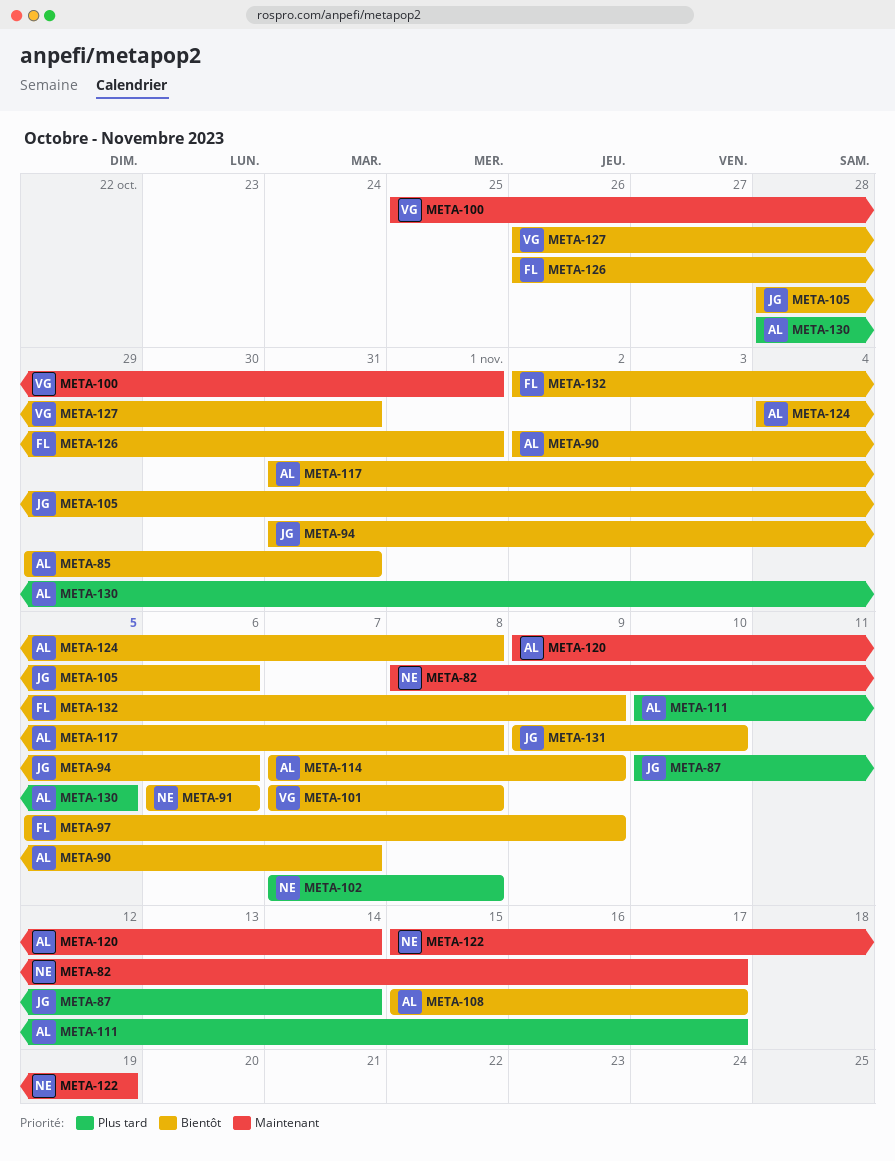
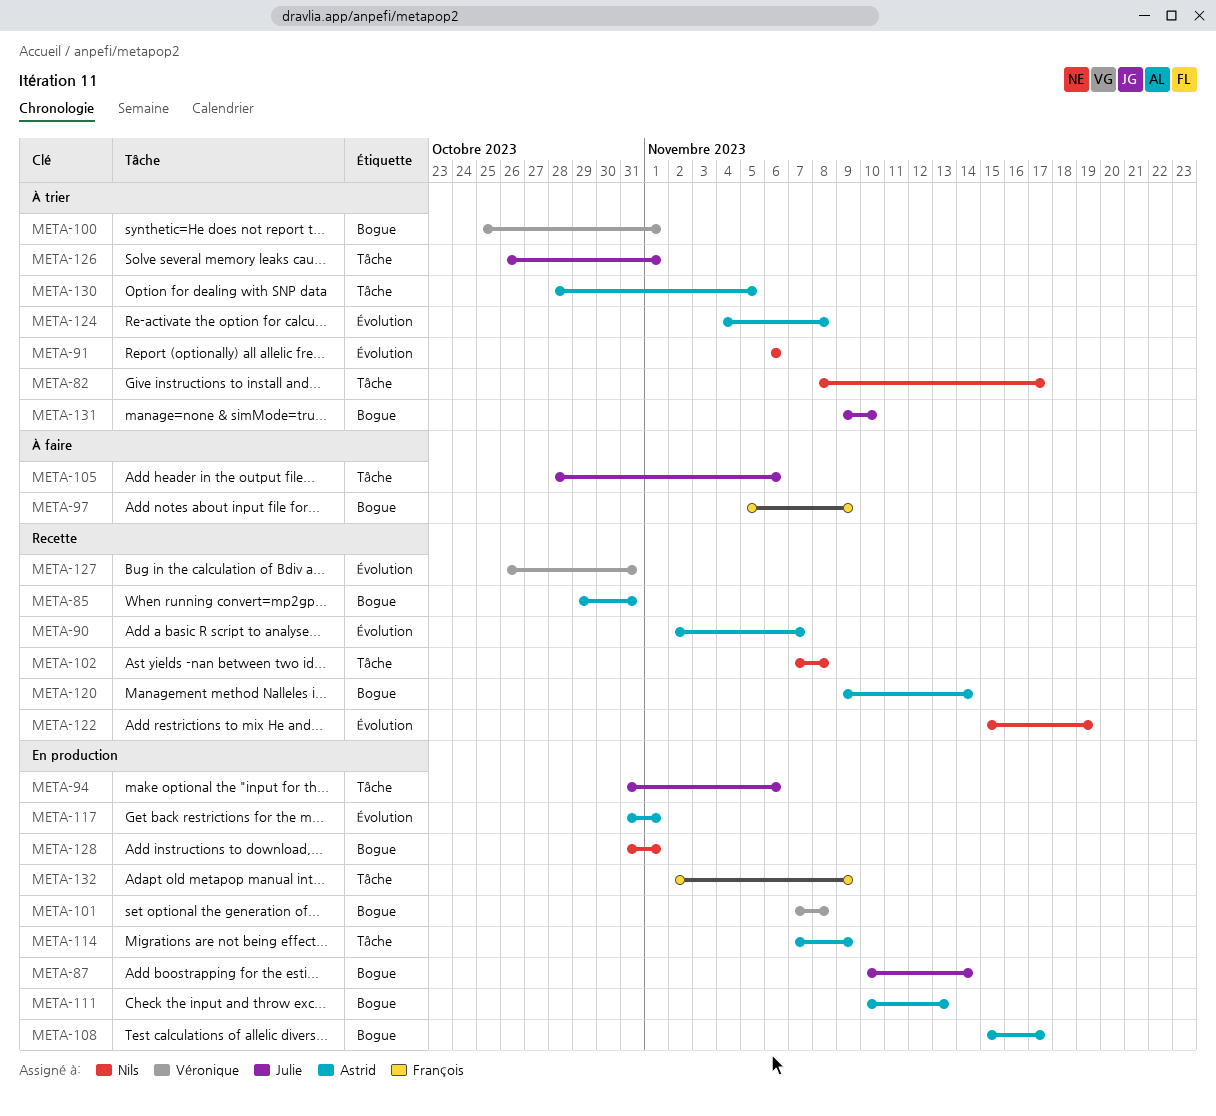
META-111, due: Nov 17 -> Nov 13
META-117, due: Nov 8 -> Nov 1
META-126, owner: François -> Julie
META-128: none -> present

